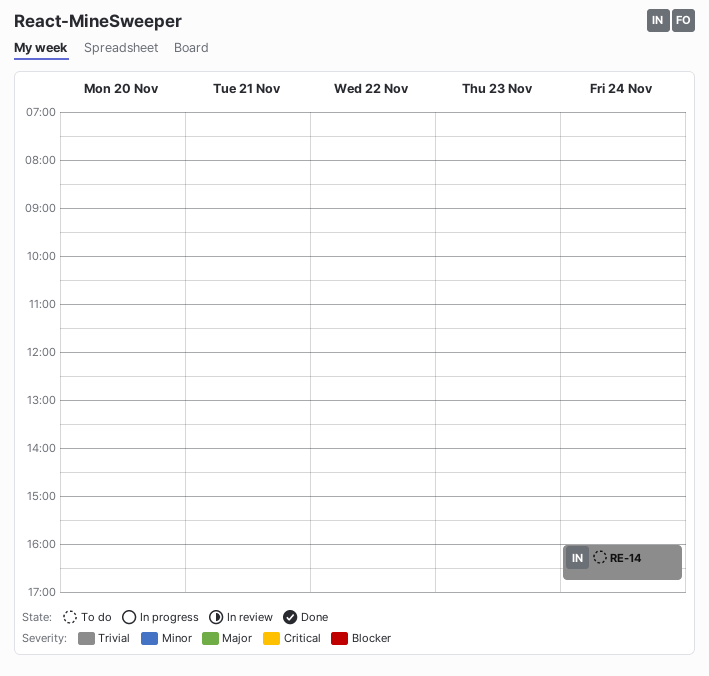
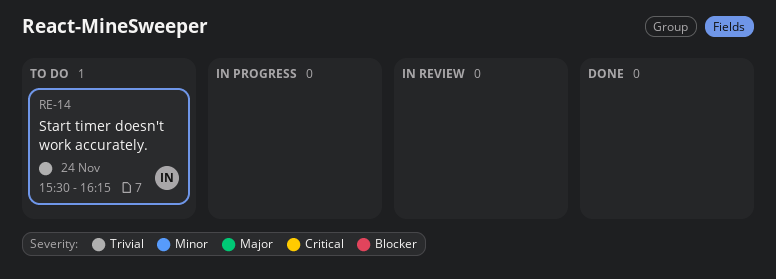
RE-14, begins: 16:00 -> 15:30
RE-14, ends: 16:45 -> 16:15

